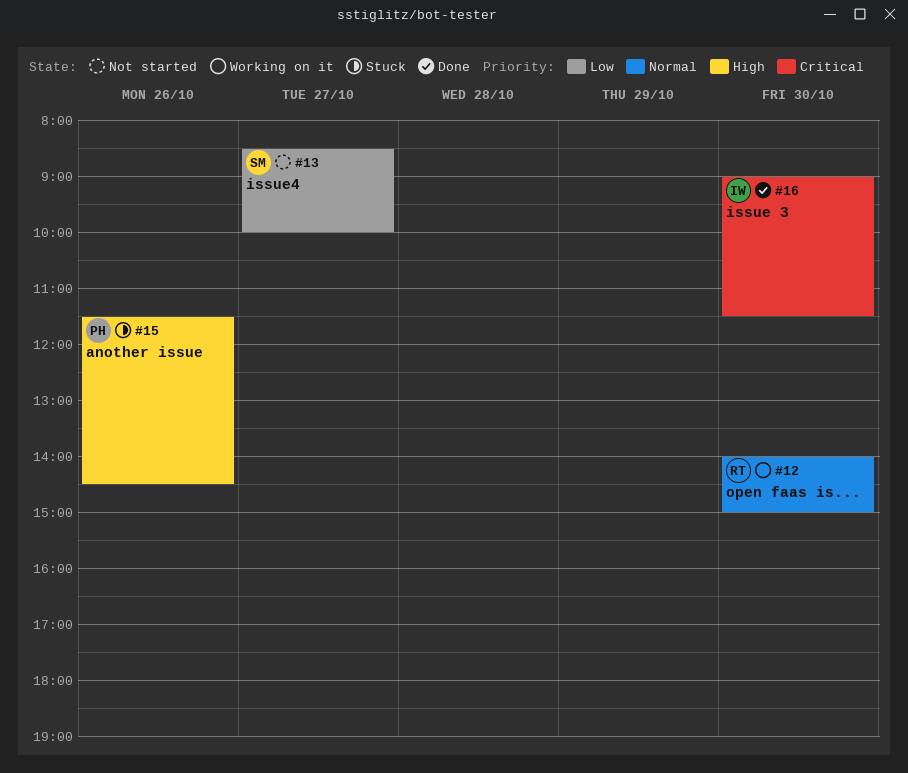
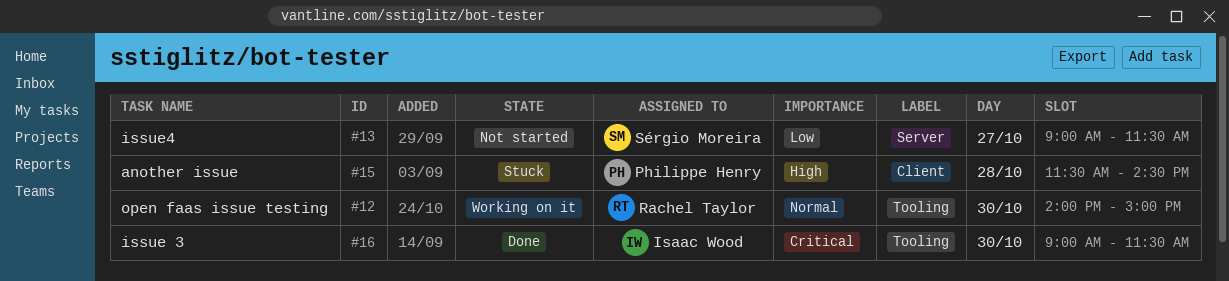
#13, begins: 08:30 -> 09:00
#13, ends: 10:00 -> 11:30
#15, day: Oct 26 -> Oct 28

